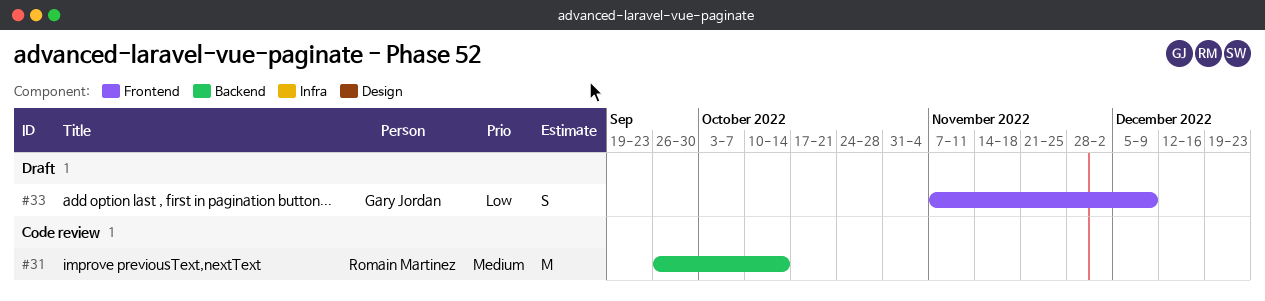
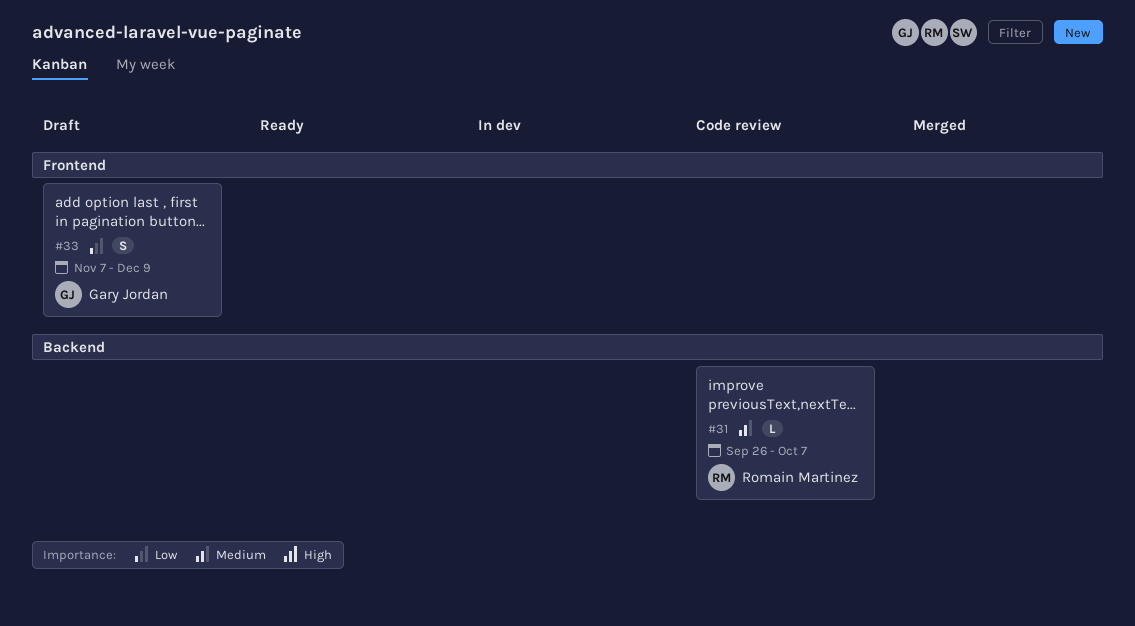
#31, estimate: M -> L
#31, due: Oct 14 -> Oct 7

